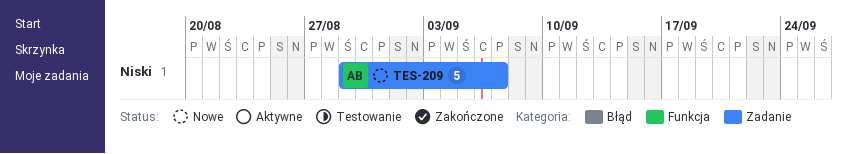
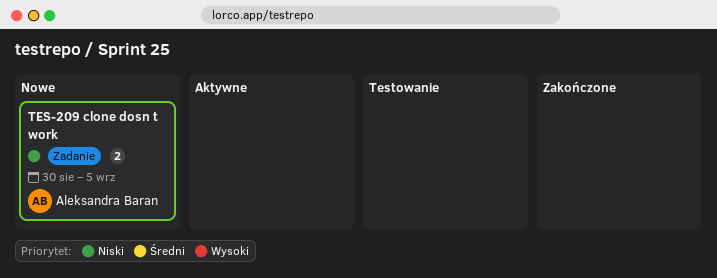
TES-209, estimate: 5 -> 2
TES-209, start: Aug 29 -> Aug 30
TES-209, due: Sep 7 -> Sep 5

